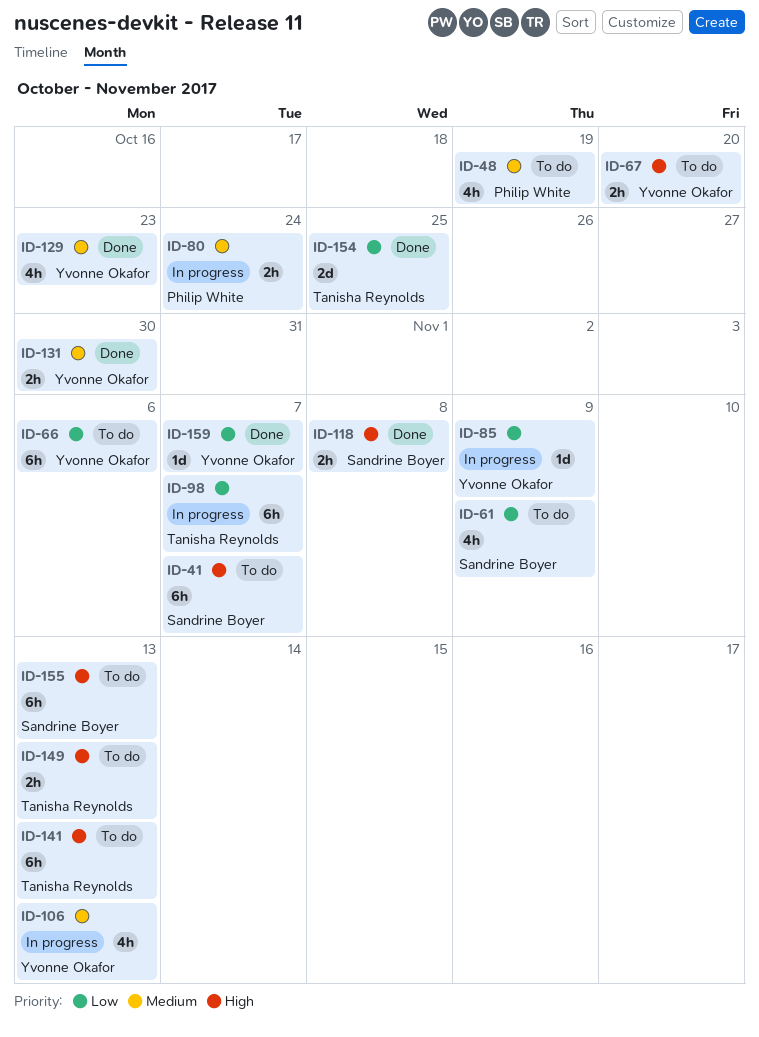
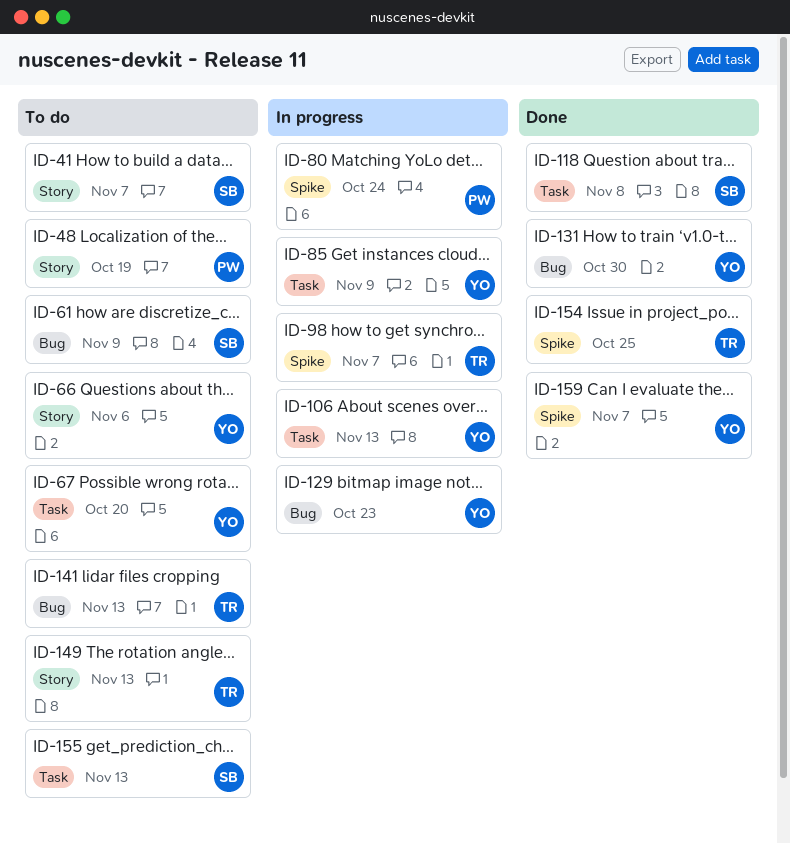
ID-129, status: Done -> In progress

